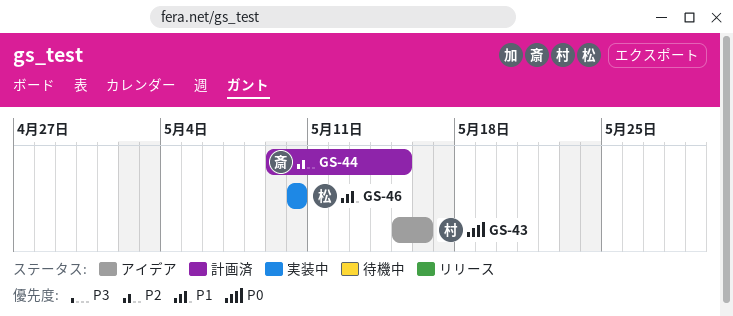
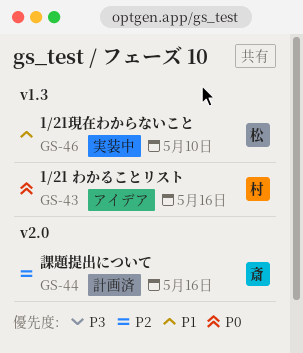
GS-44, due: May 15 -> May 16

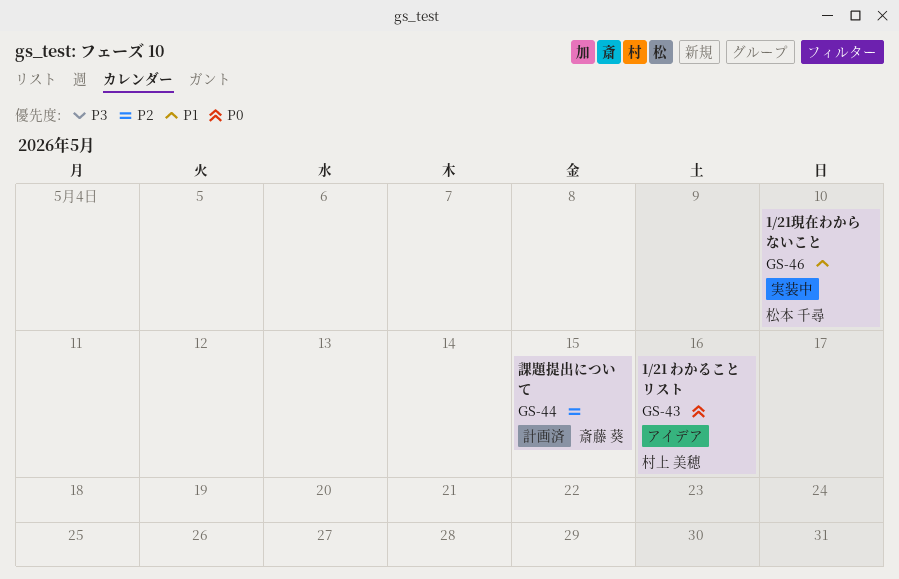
GS-44, due: May 16 -> May 15

